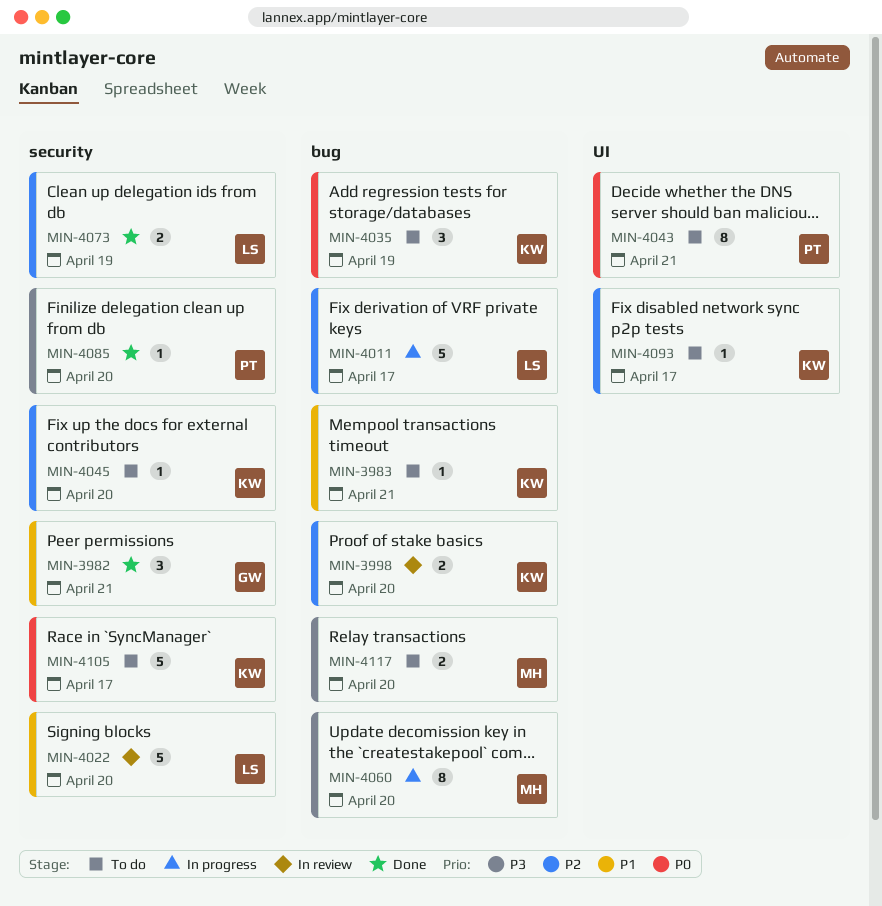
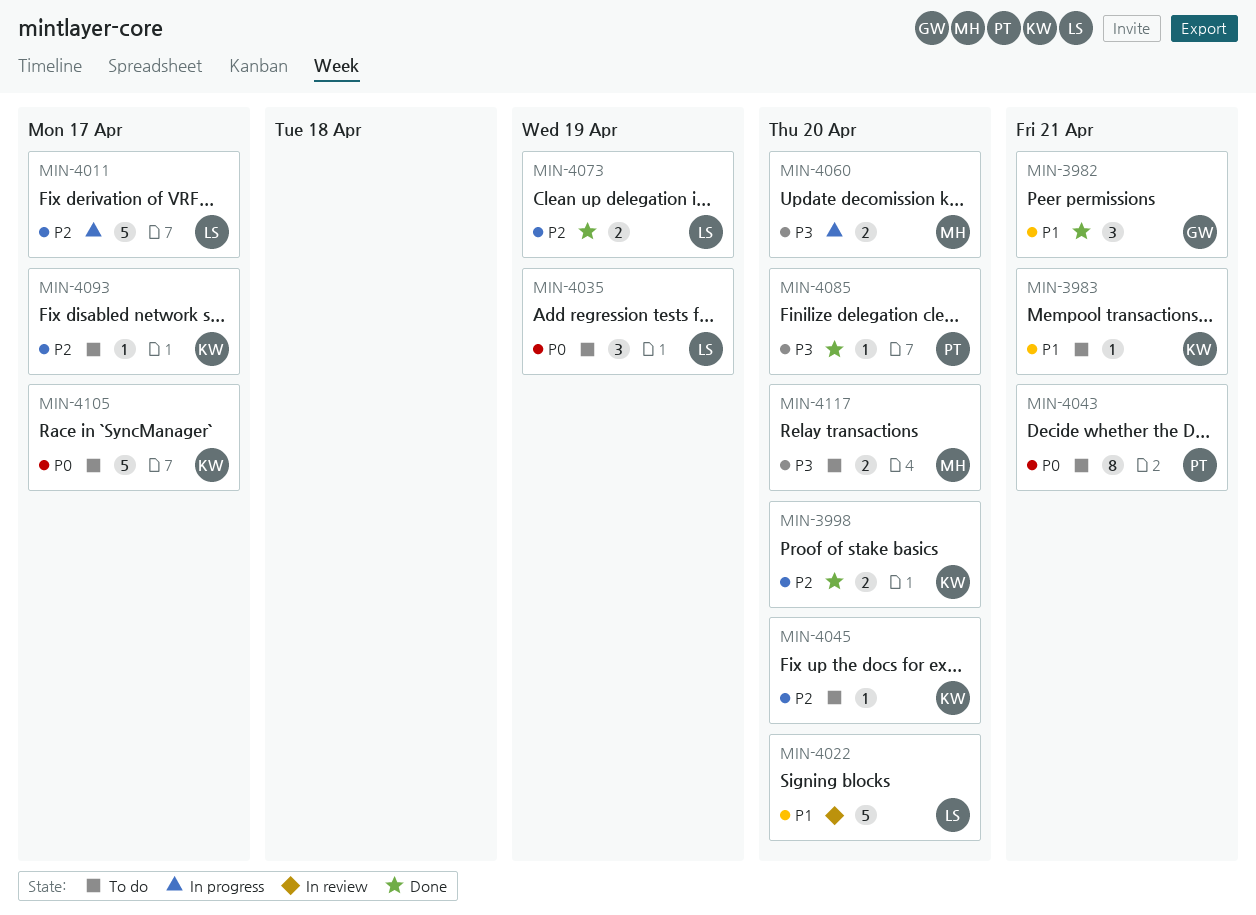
MIN-3998, status: In review -> Done
MIN-4035, owner: KW -> LS
MIN-4060, estimate: 8 -> 2

